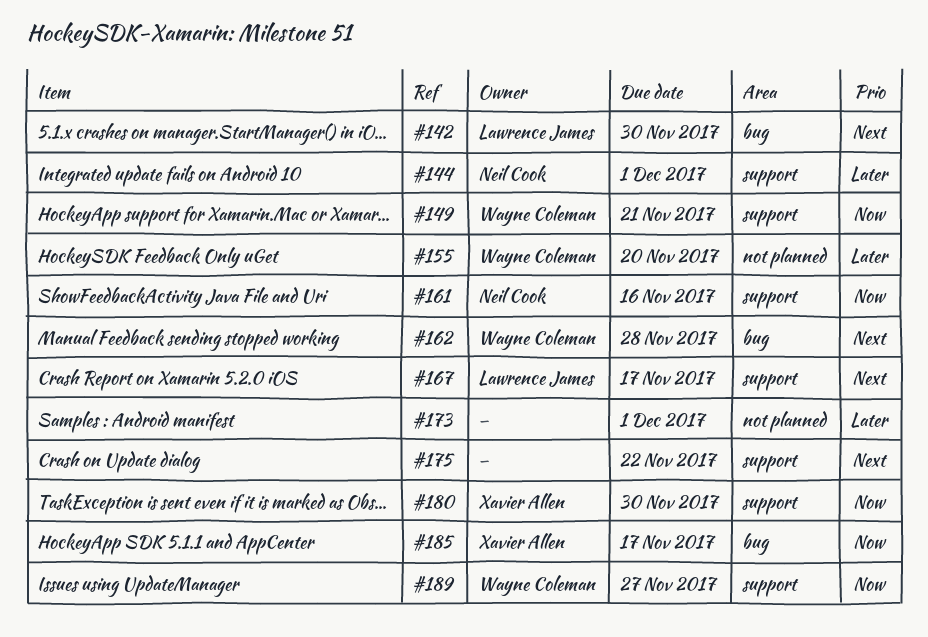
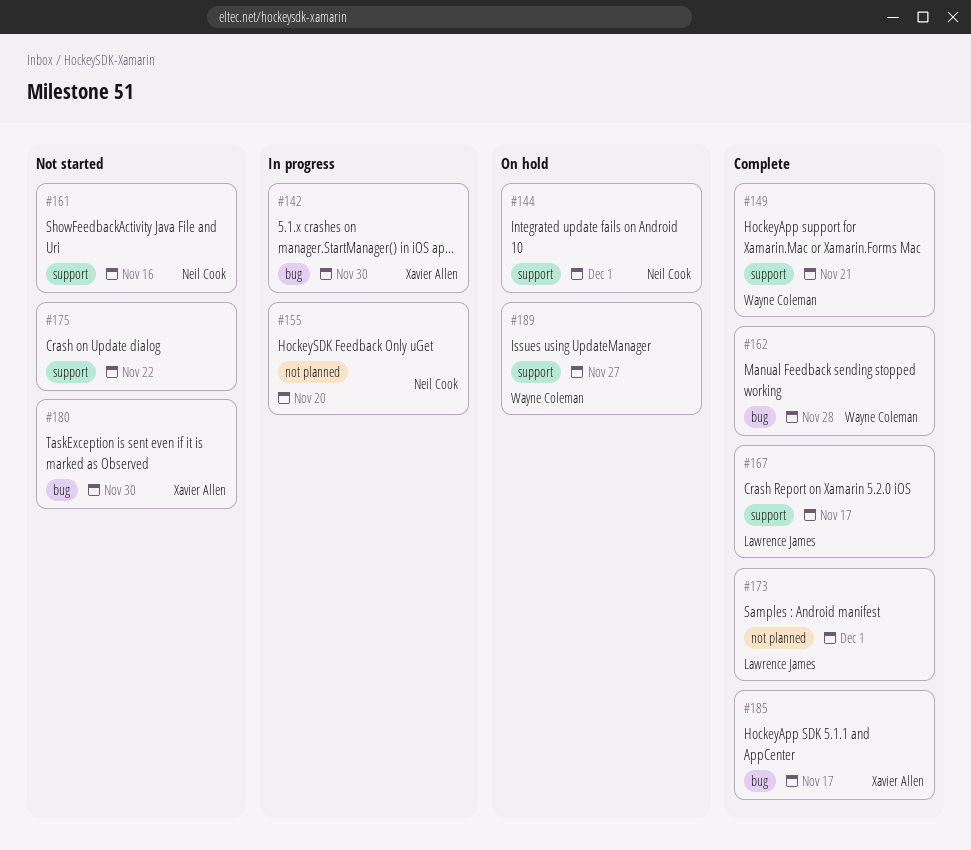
#142, owner: Lawrence James -> Xavier Allen
#155, owner: Wayne Coleman -> Neil Cook
#173, owner: none -> Lawrence James
#180, label: support -> bug

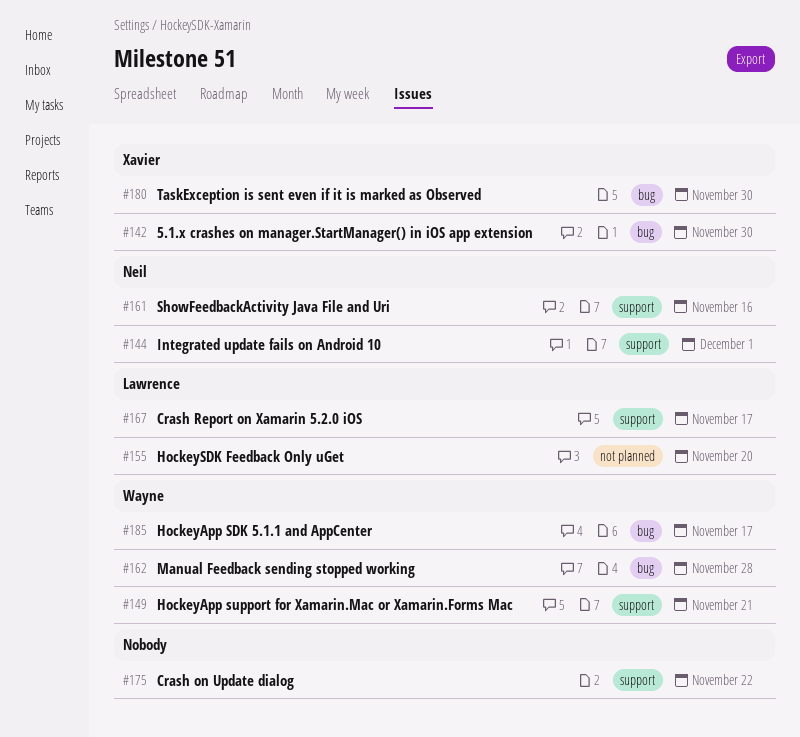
#155, owner: Neil Cook -> Lawrence James
#173: present -> none
#185, owner: Xavier Allen -> Wayne Coleman
#189: present -> none

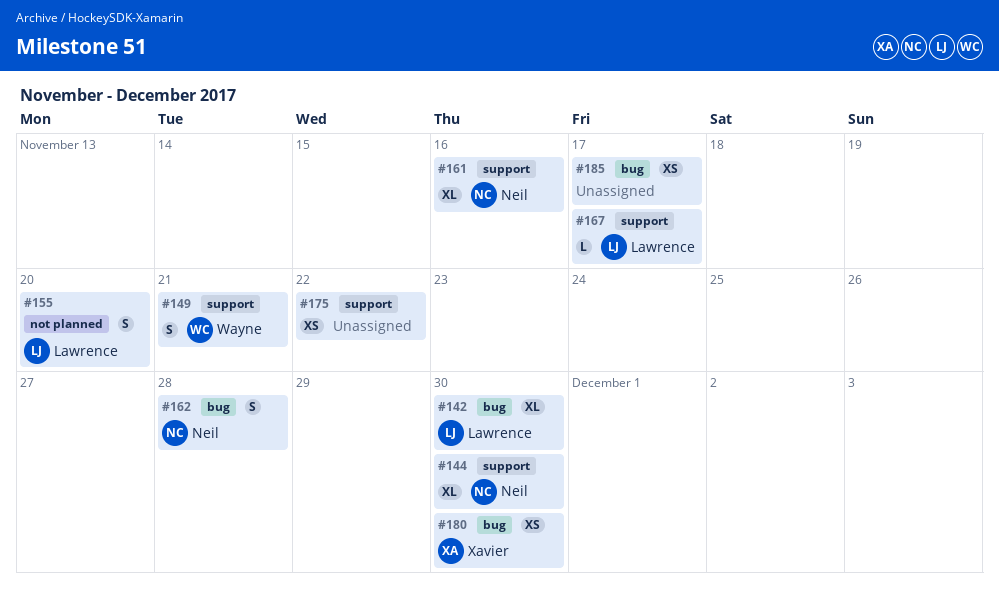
#142, owner: Xavier -> Lawrence
#144, due: Dec 1 -> Nov 30
#162, owner: Wayne -> Neil
#185, owner: Wayne -> none

